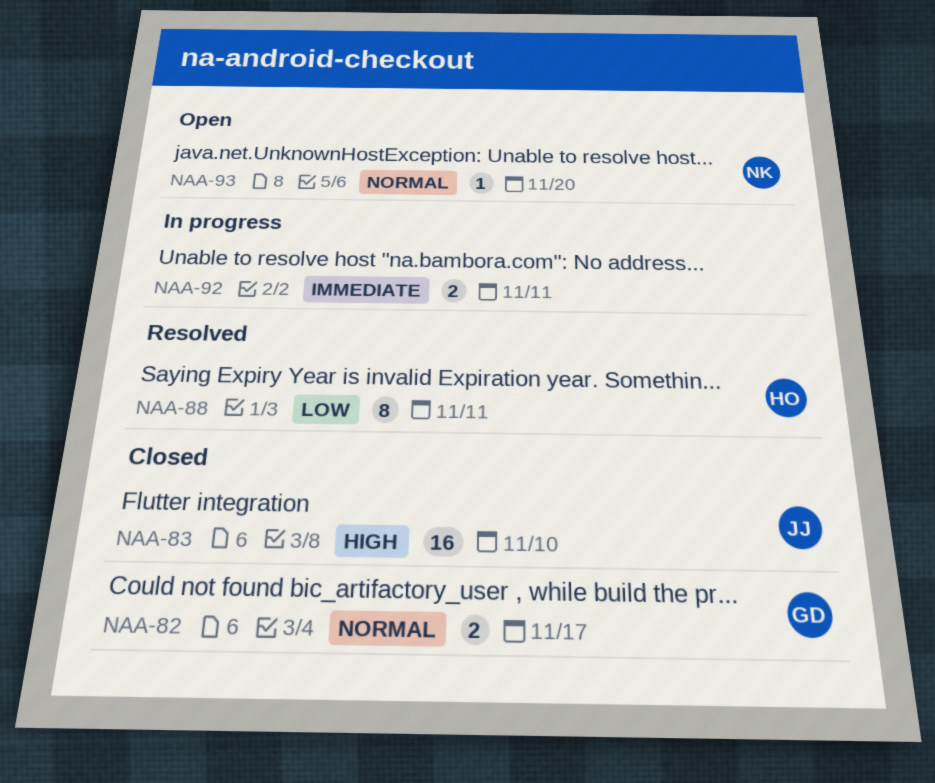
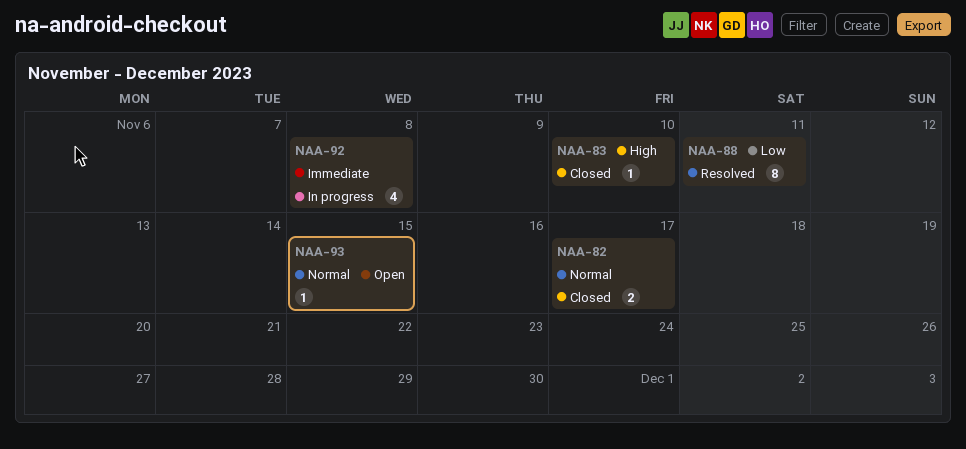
NAA-83, estimate: 16 -> 1
NAA-92, estimate: 2 -> 4
NAA-92, due: Nov 11 -> Nov 8
NAA-93, due: Nov 20 -> Nov 15

